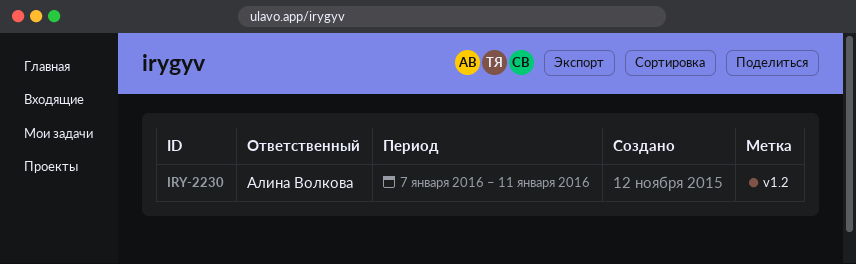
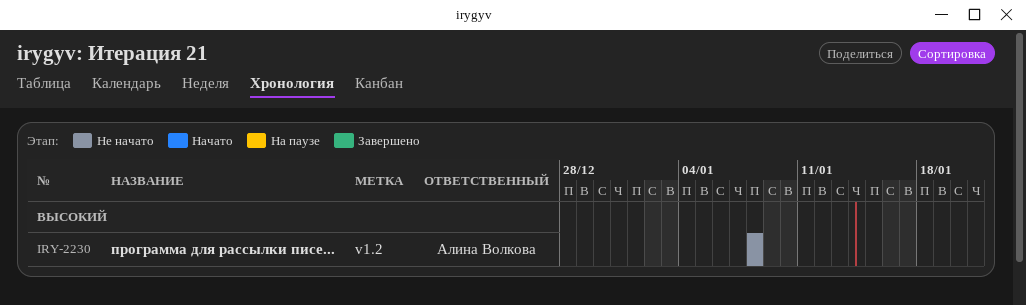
IRY-2230, start: Jan 7 -> Jan 8
IRY-2230, due: Jan 11 -> Jan 8

